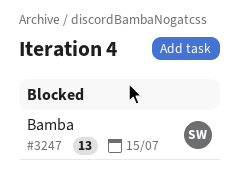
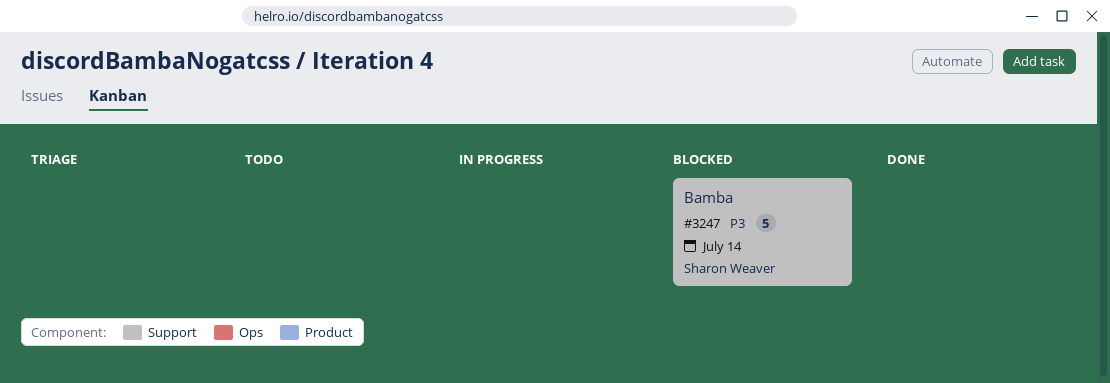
#3247, estimate: 13 -> 5
#3247, due: Jul 15 -> Jul 14

